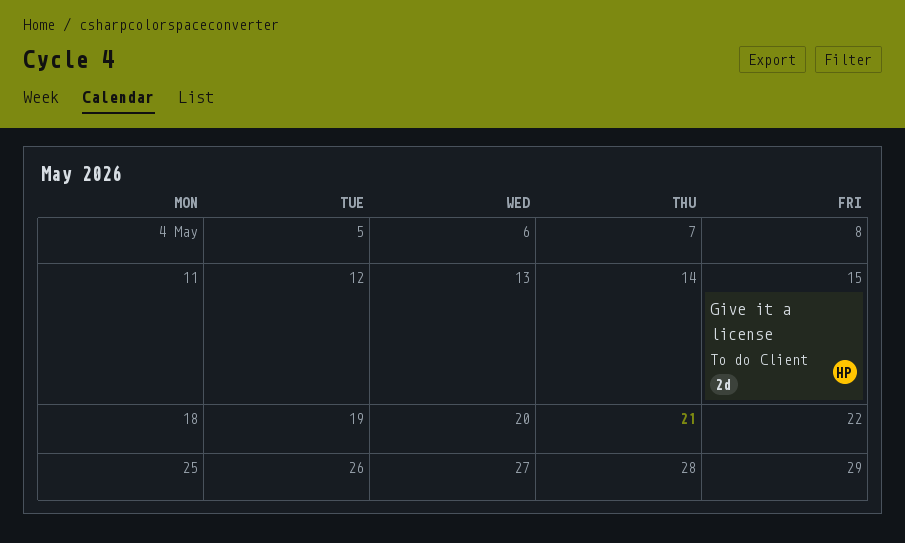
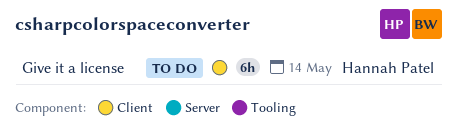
Give it a license, estimate: 2d -> 6h
Give it a license, due: May 15 -> May 14

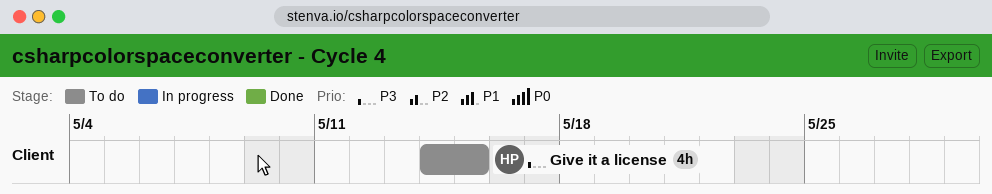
Give it a license, estimate: 6h -> 4h
Give it a license, due: May 14 -> May 15

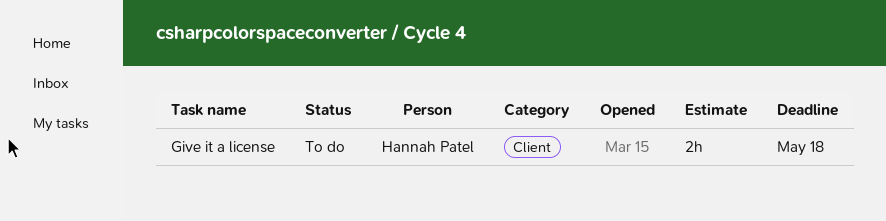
Give it a license, estimate: 4h -> 2h
Give it a license, due: May 15 -> May 18

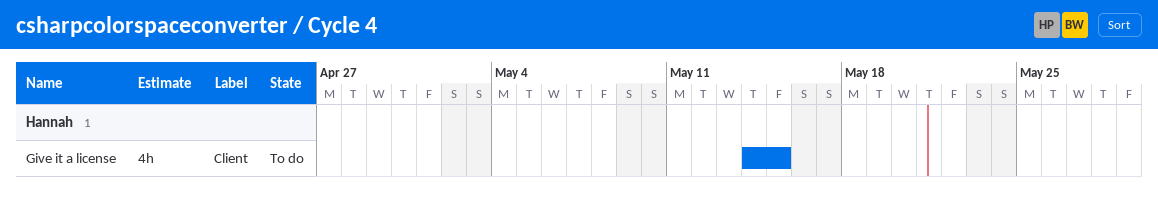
Give it a license, estimate: 2h -> 4h
Give it a license, due: May 18 -> May 15

